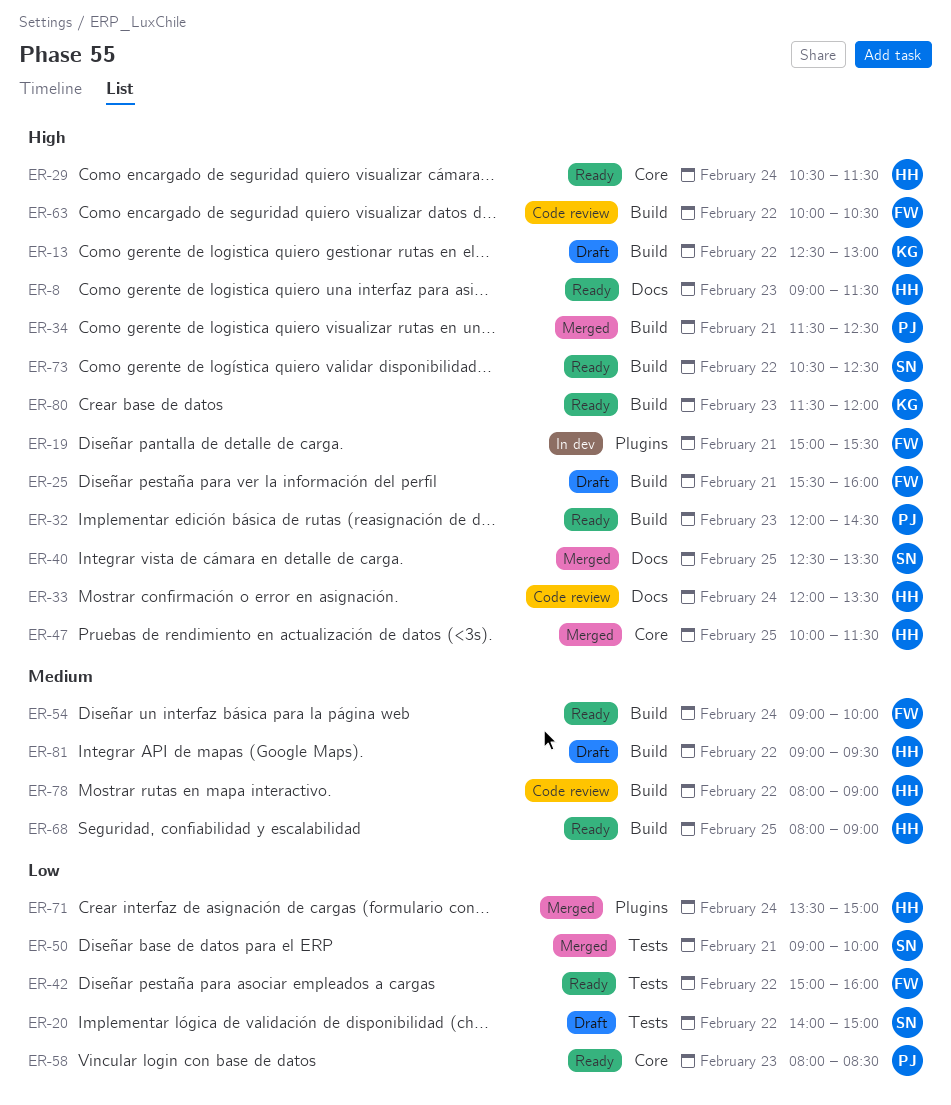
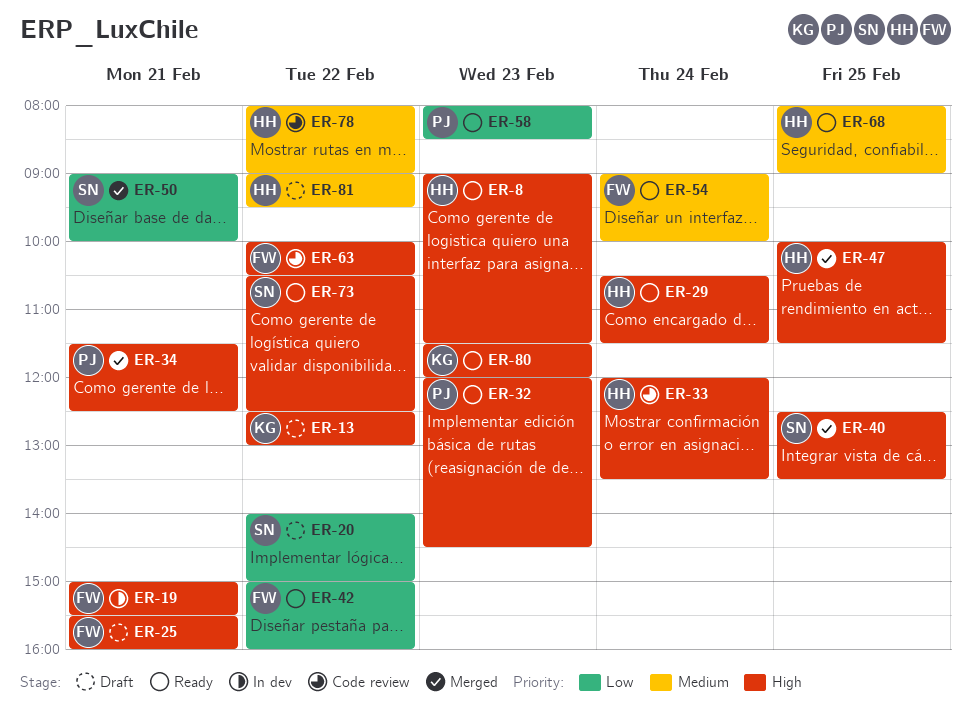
ER-71: present -> none

